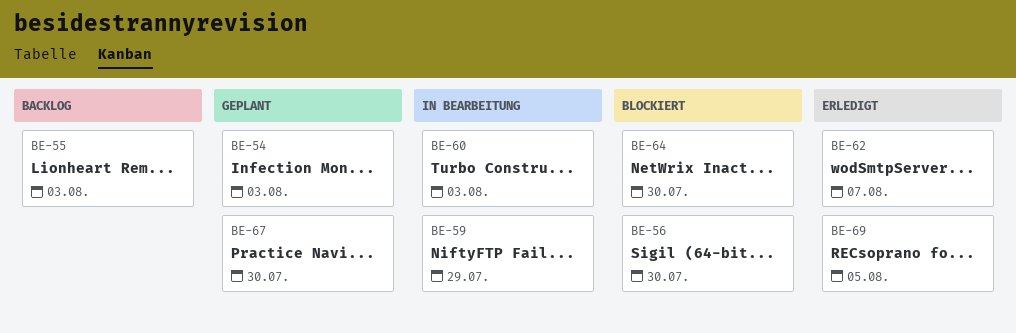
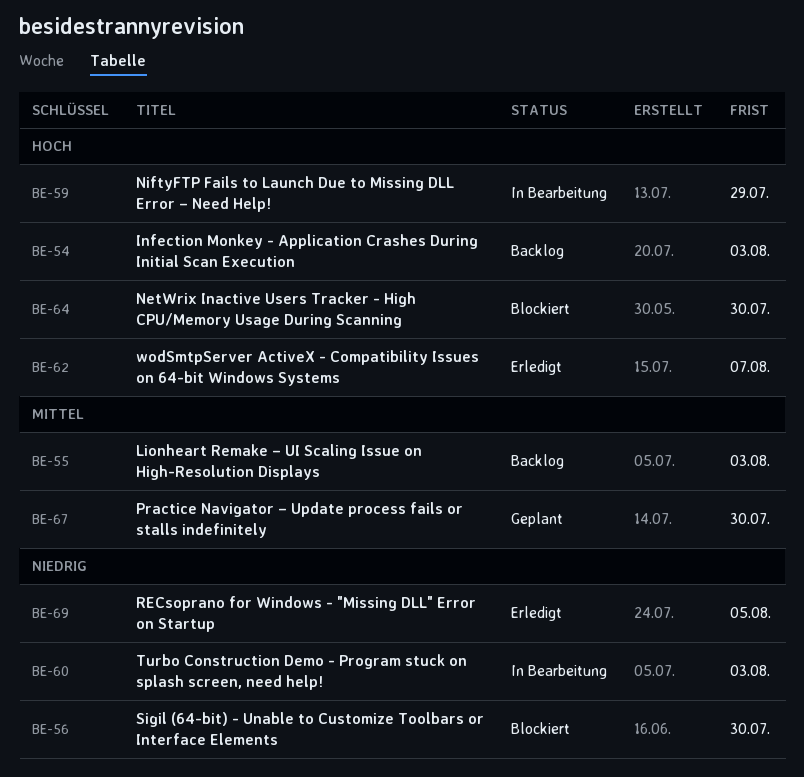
BE-54, status: Geplant -> Backlog

